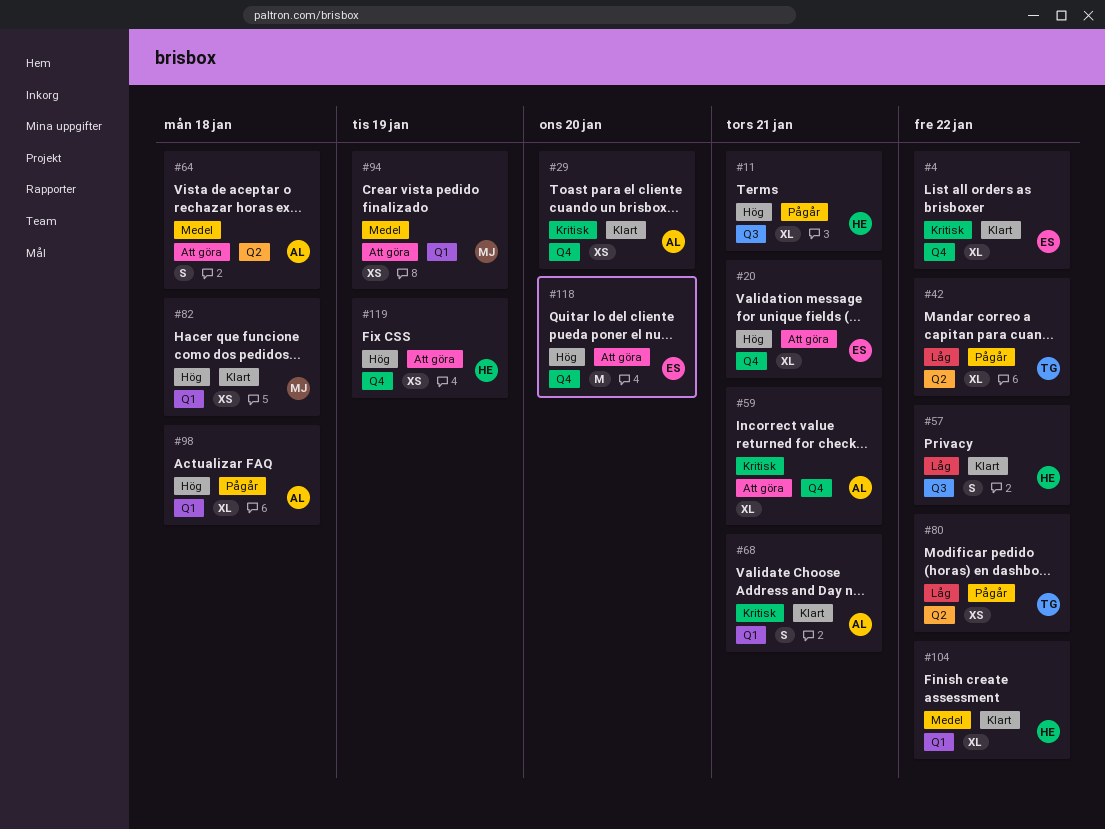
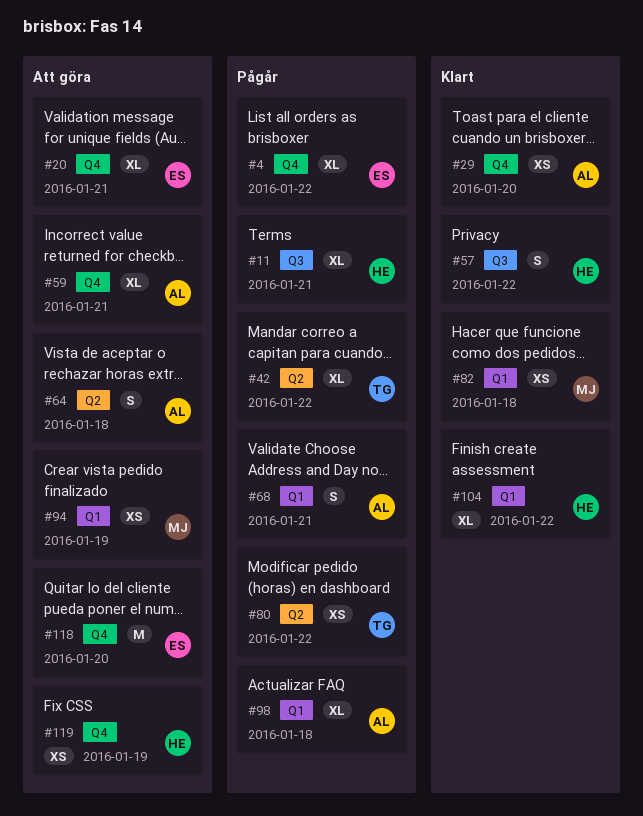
#4, status: Klart -> Pågår
#68, status: Klart -> Pågår

